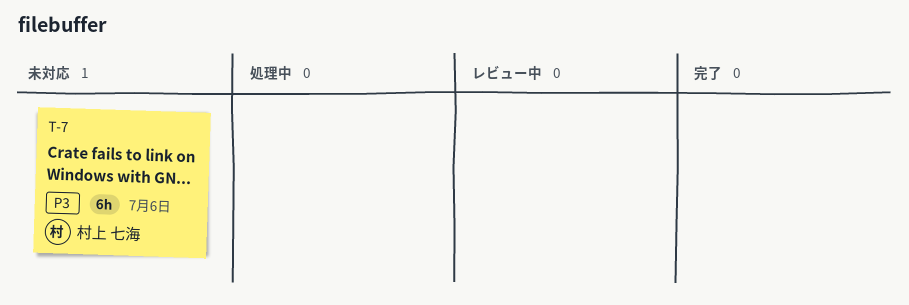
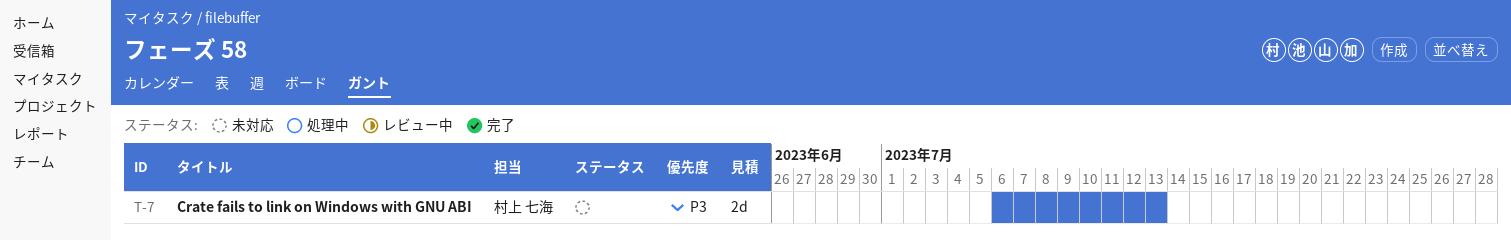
T-7, estimate: 6h -> 2d
T-7, due: Jul 6 -> Jul 13

